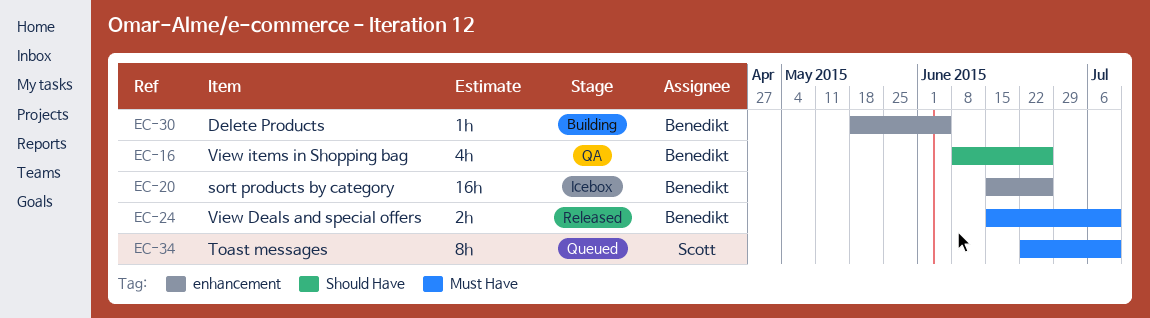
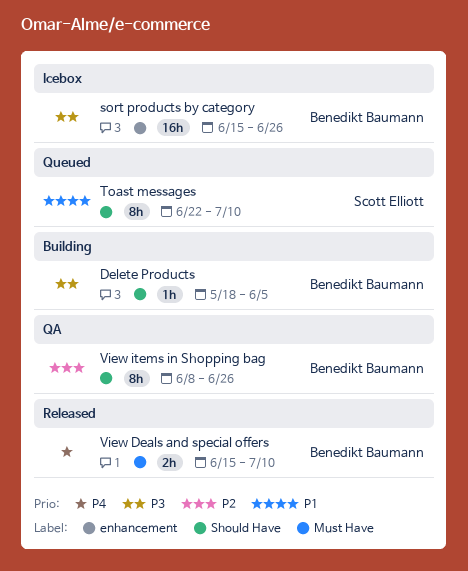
Delete Products, label: enhancement -> Should Have
Toast messages, label: Must Have -> Should Have
View items in Shopping bag, estimate: 4h -> 8h

